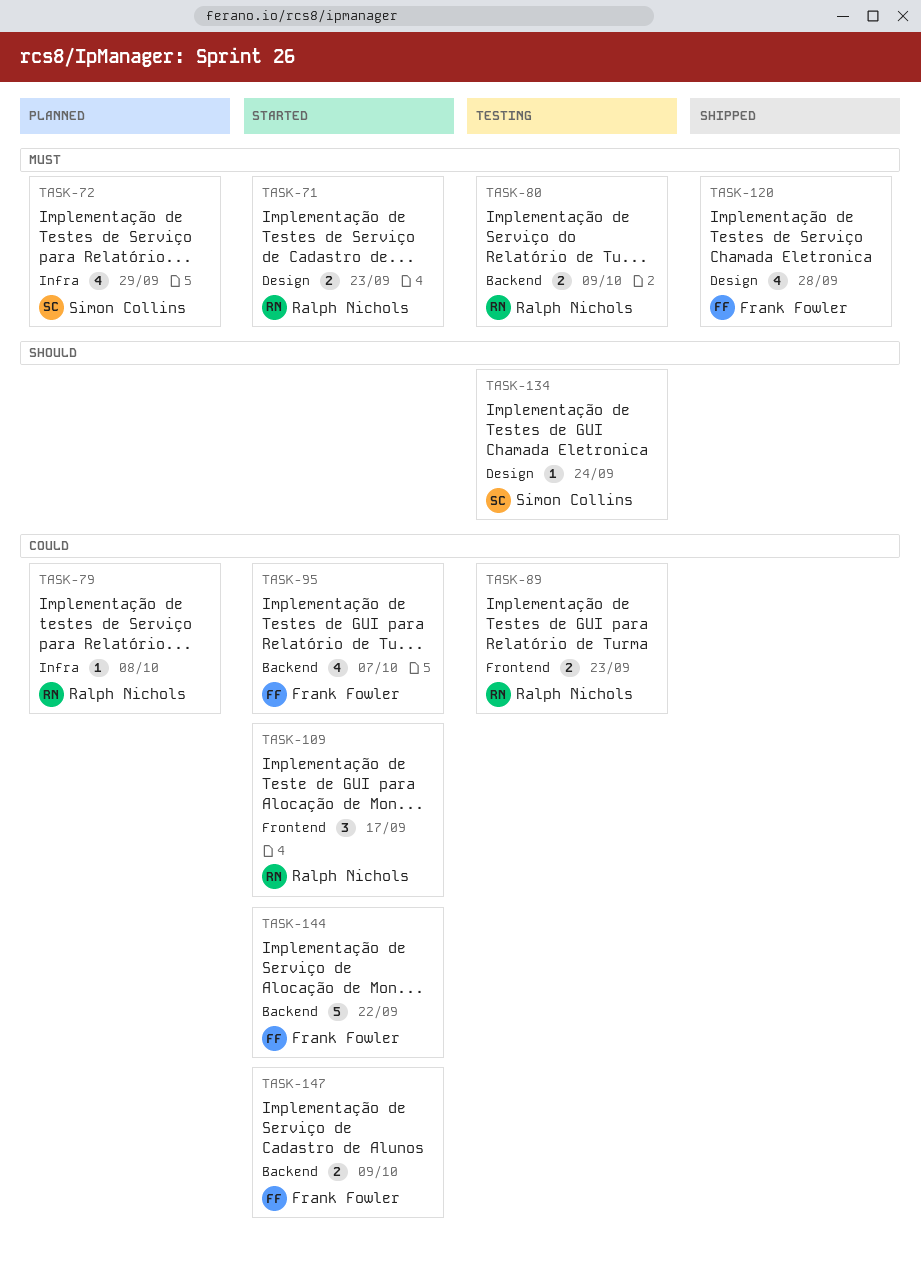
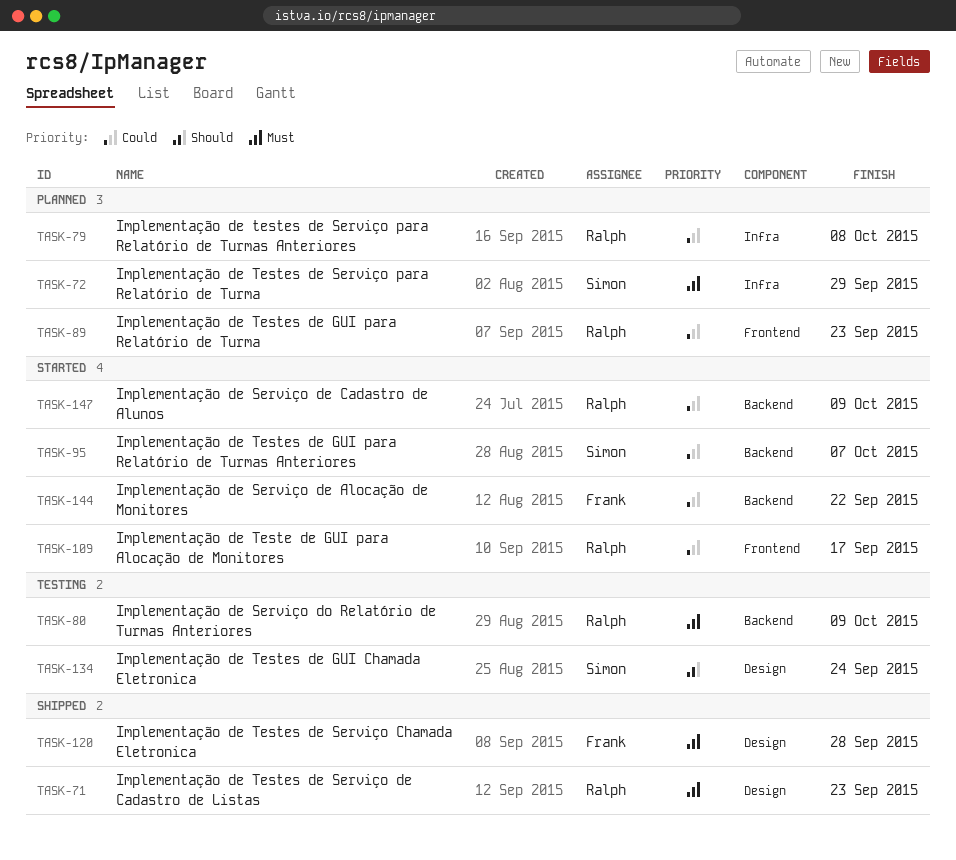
TASK-71, status: Started -> Shipped
TASK-89, status: Testing -> Planned
TASK-95, owner: Frank Fowler -> Simon Collins
TASK-147, owner: Frank Fowler -> Ralph Nichols

